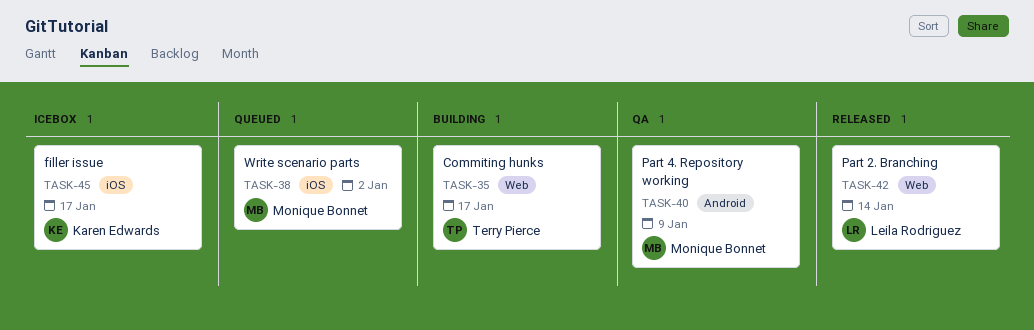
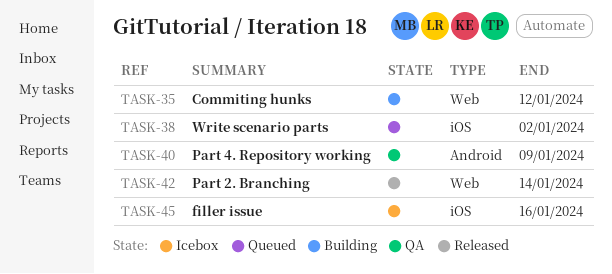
TASK-35, due: Jan 17 -> Jan 12
TASK-45, due: Jan 17 -> Jan 16

